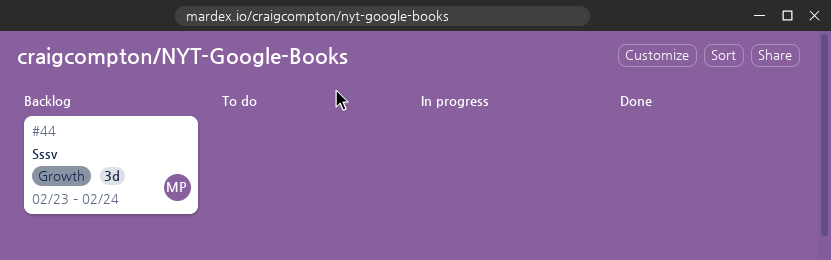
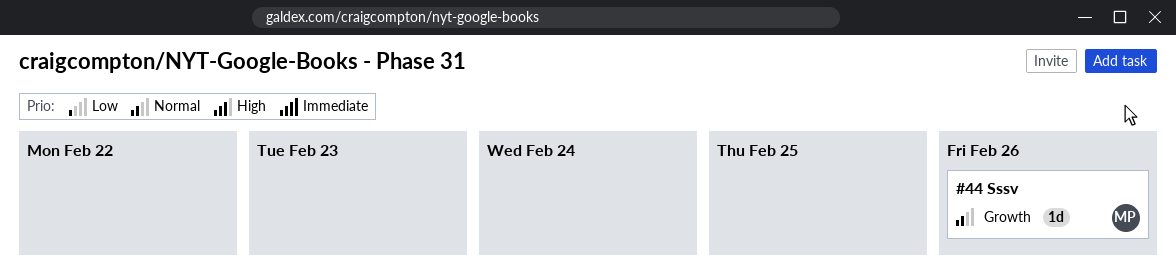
#44, estimate: 3d -> 1d
#44, due: Feb 24 -> Feb 26

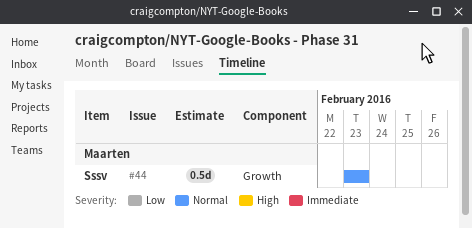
#44, estimate: 1d -> 0.5d
#44, due: Feb 26 -> Feb 23

